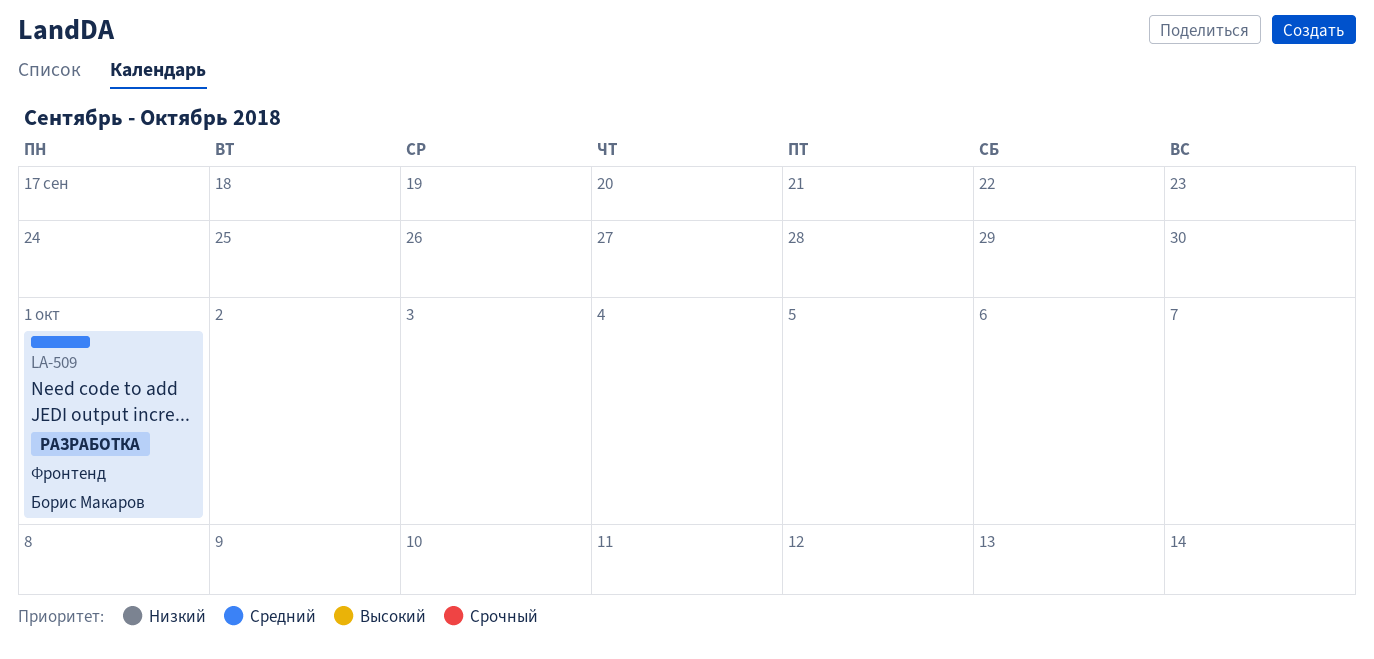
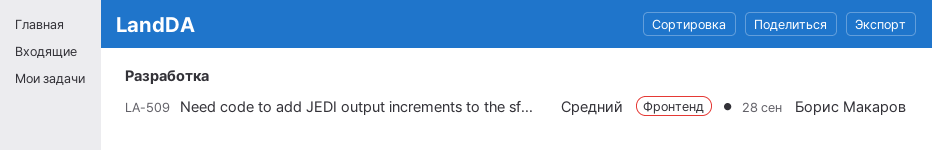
LA-509, due: Oct 1 -> Sep 28

